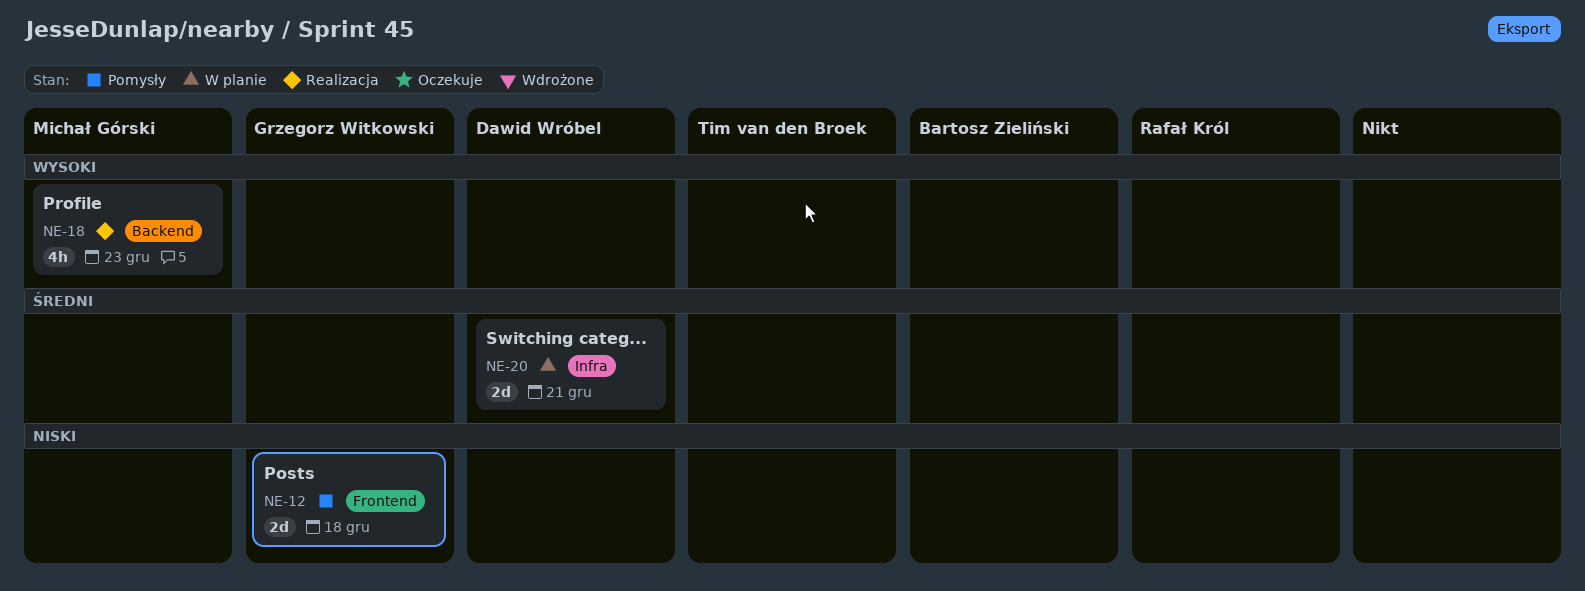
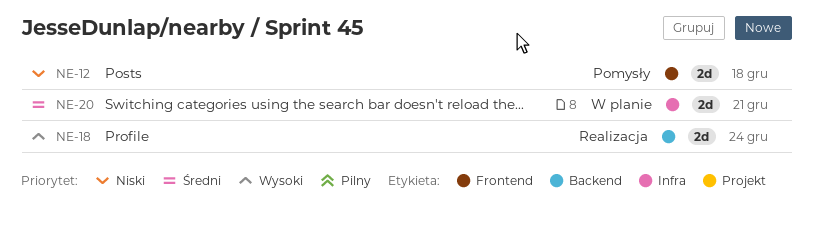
NE-18, estimate: 4h -> 2d
NE-18, due: Dec 23 -> Dec 24

